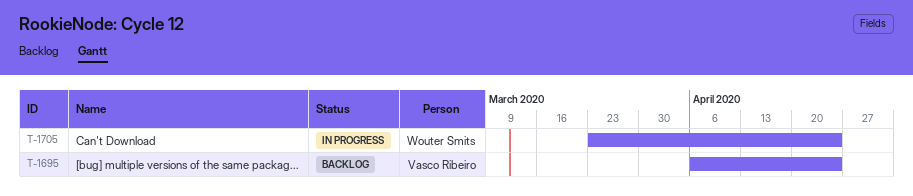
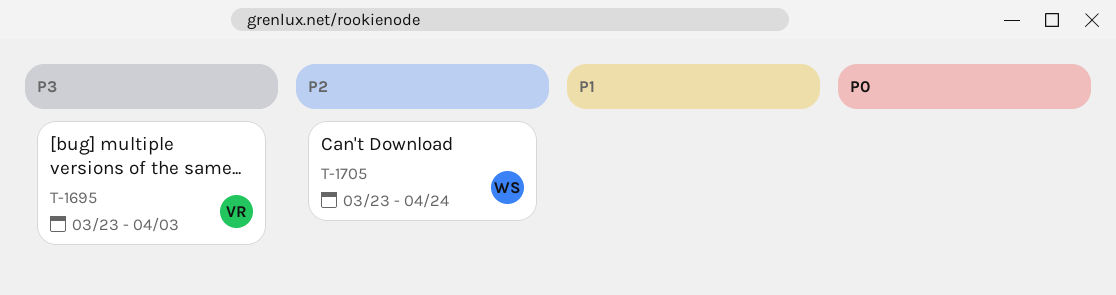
T-1695, start: Apr 6 -> Mar 23
T-1695, due: Apr 24 -> Apr 3

